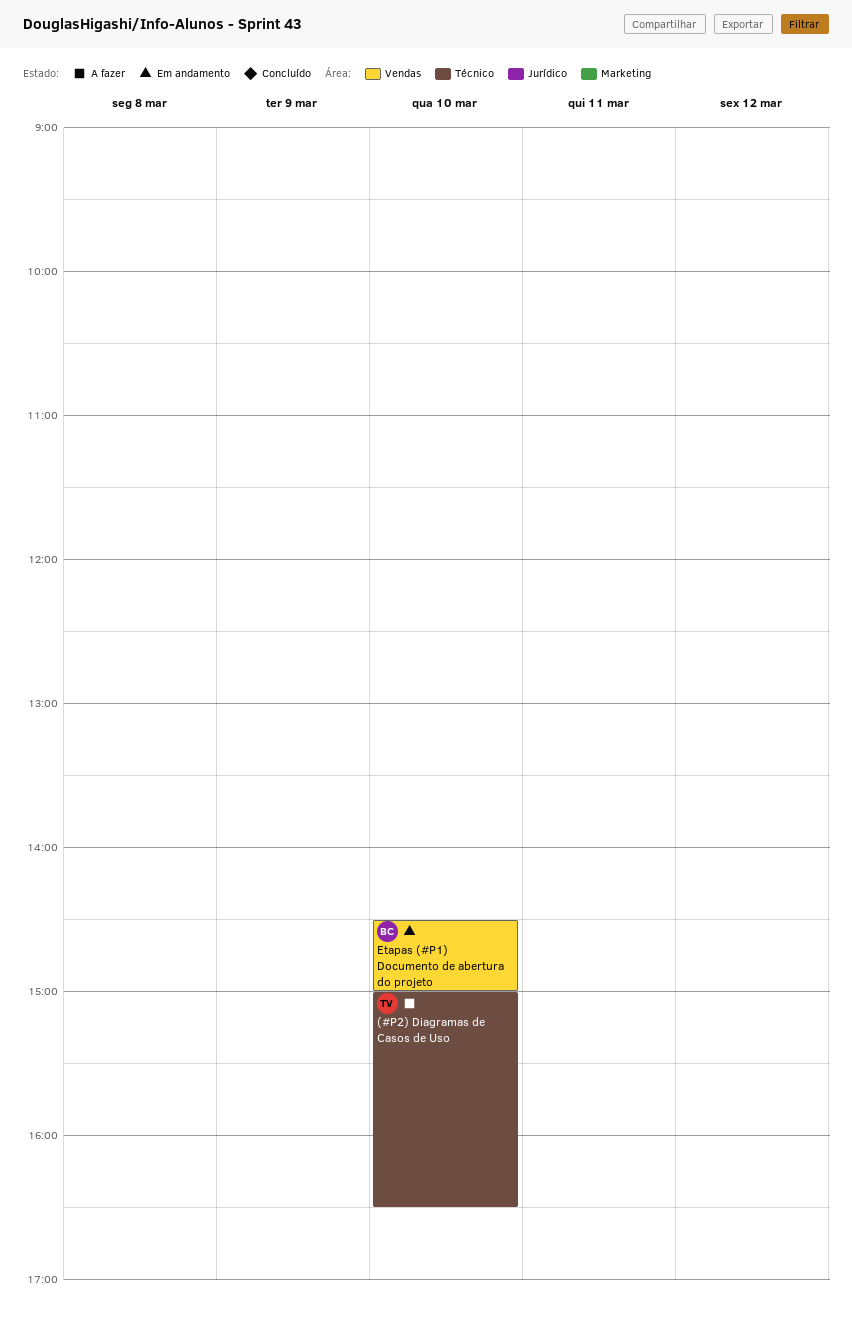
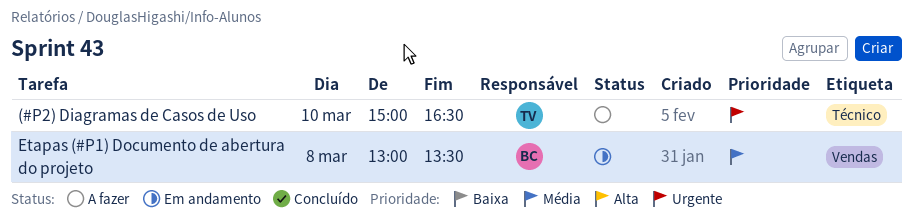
Etapas (#P1) Documento de abertura do projeto, day: Mar 10 -> Mar 8
Etapas (#P1) Documento de abertura do projeto, begins: 14:30 -> 13:00
Etapas (#P1) Documento de abertura do projeto, ends: 15:00 -> 13:30

